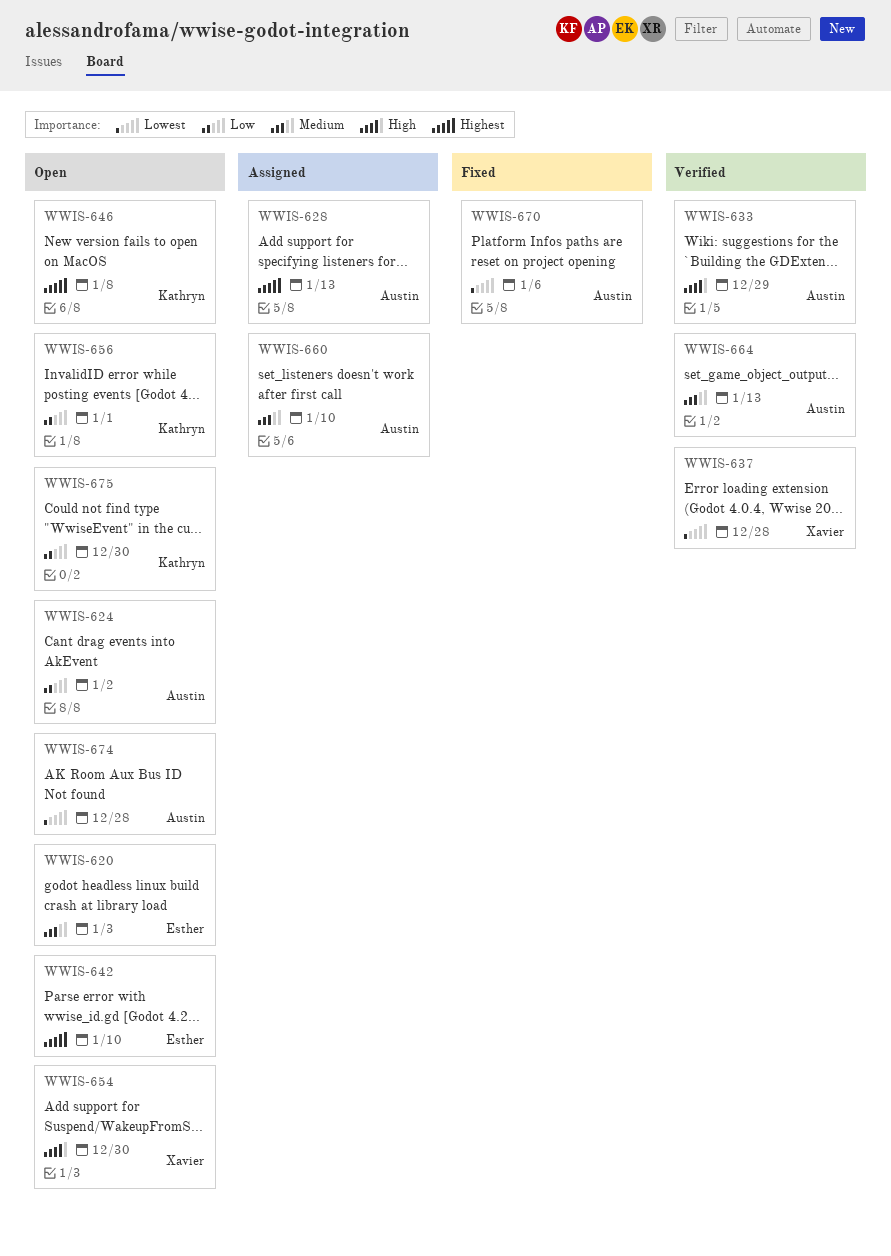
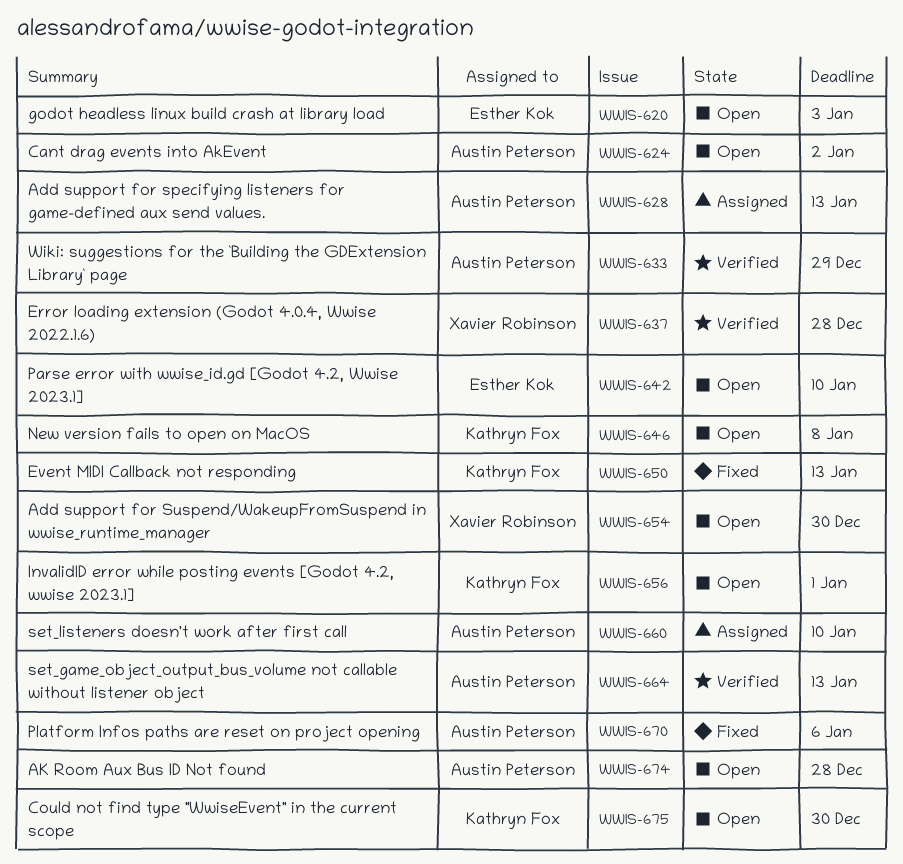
WWIS-650: none -> present

